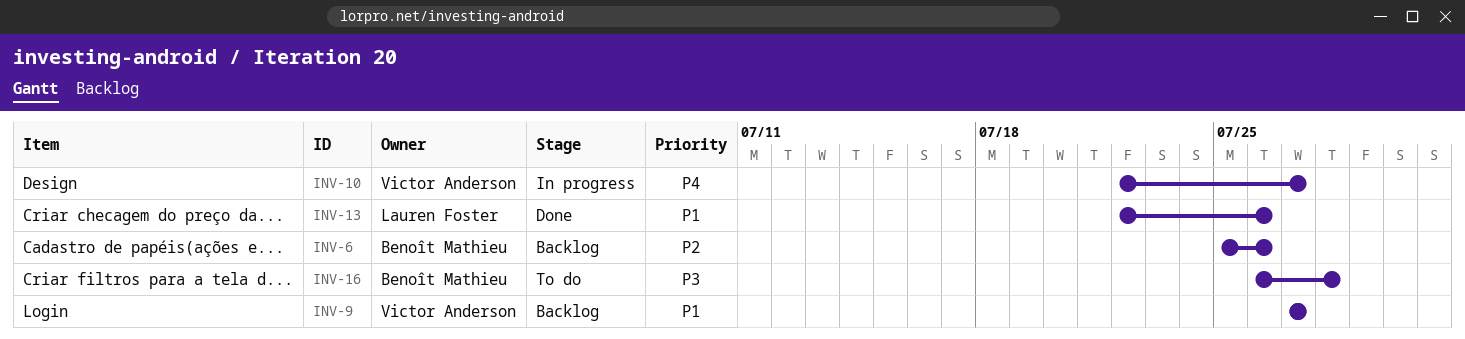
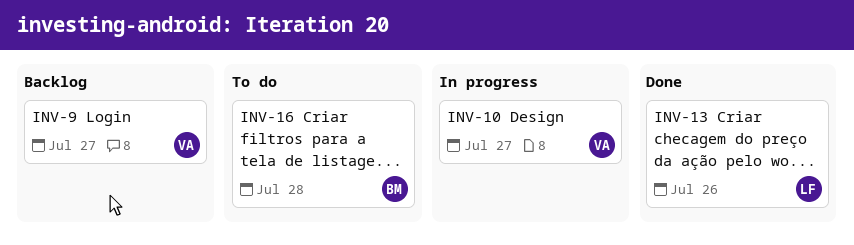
INV-6: present -> none

